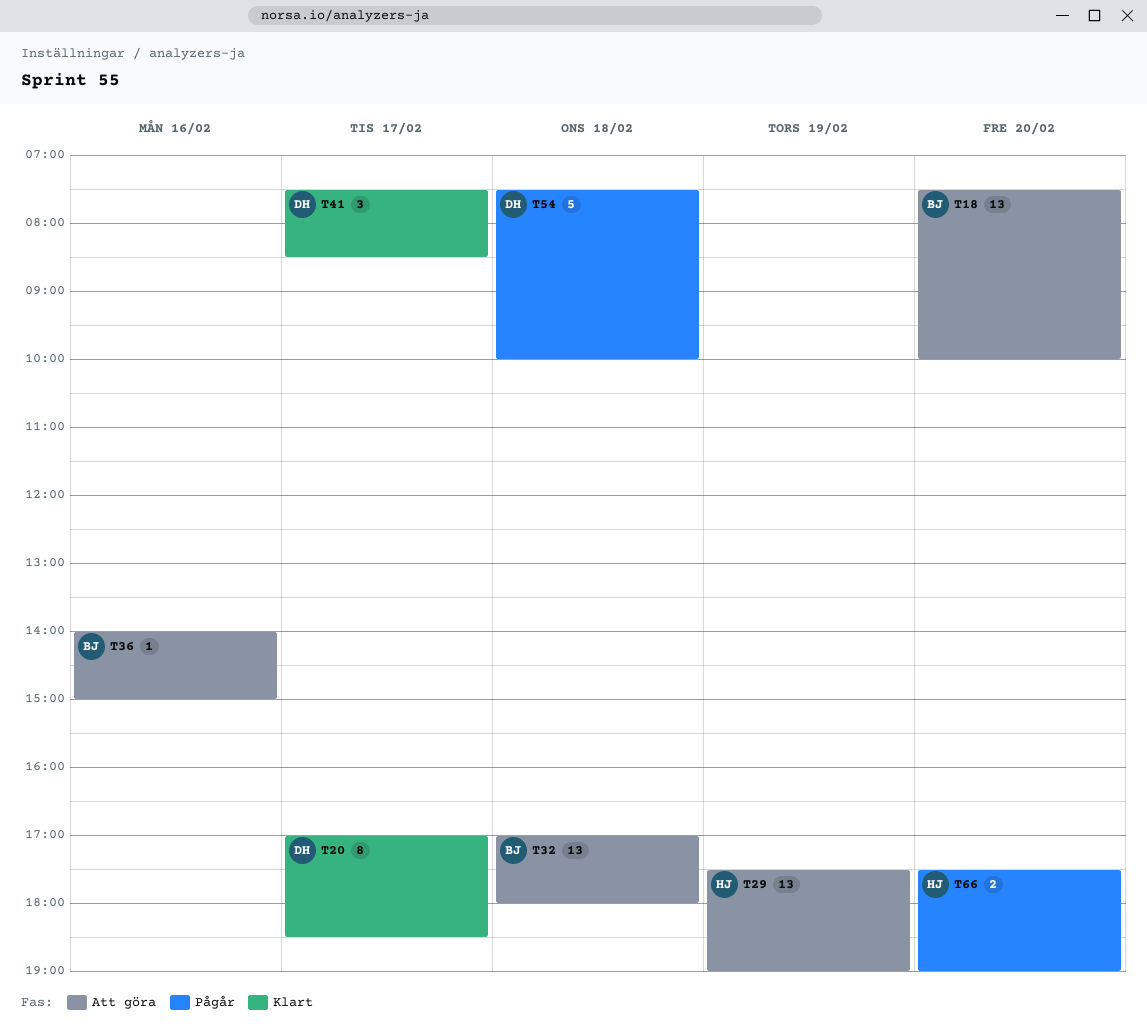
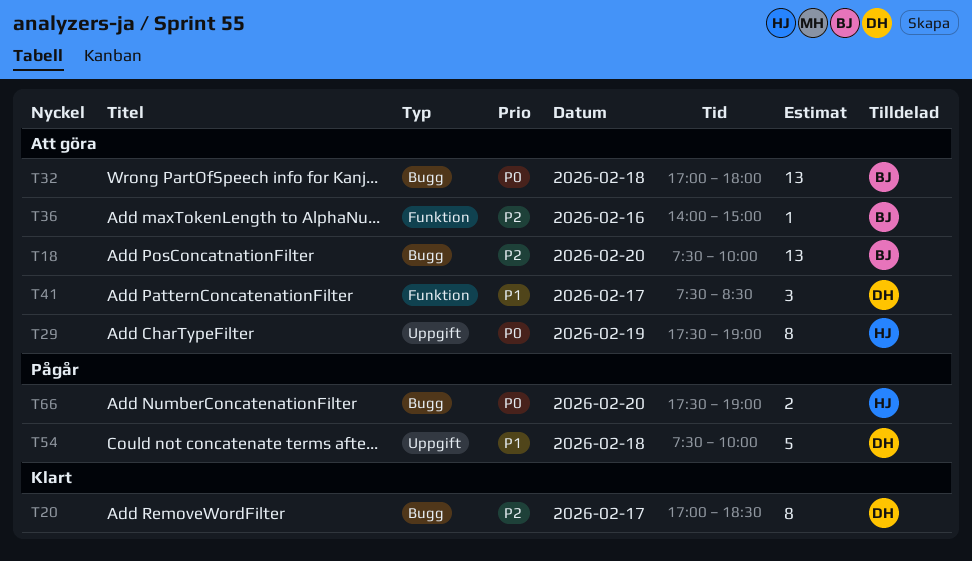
T29, estimate: 13 -> 8
T41, status: Klart -> Att göra

